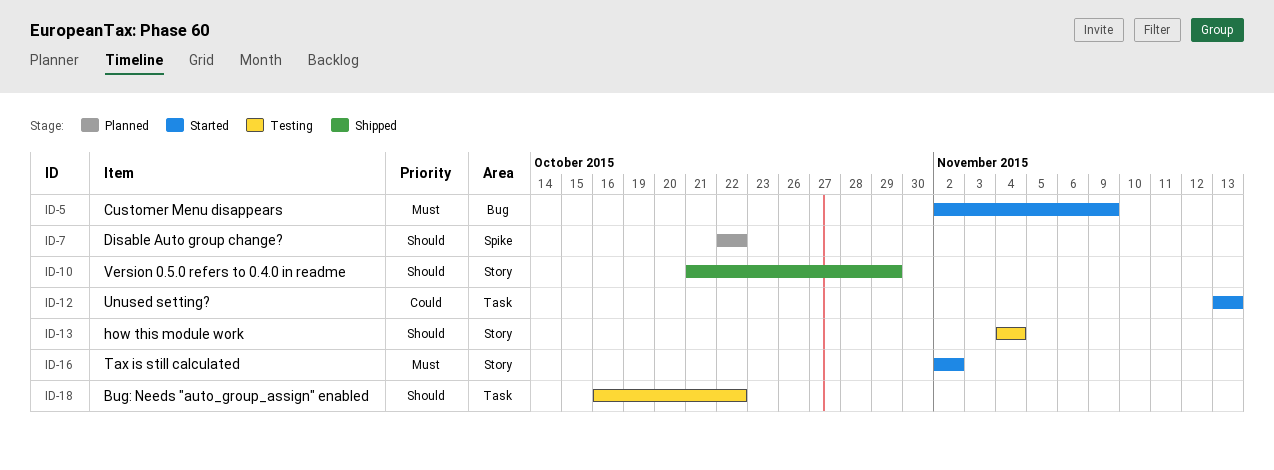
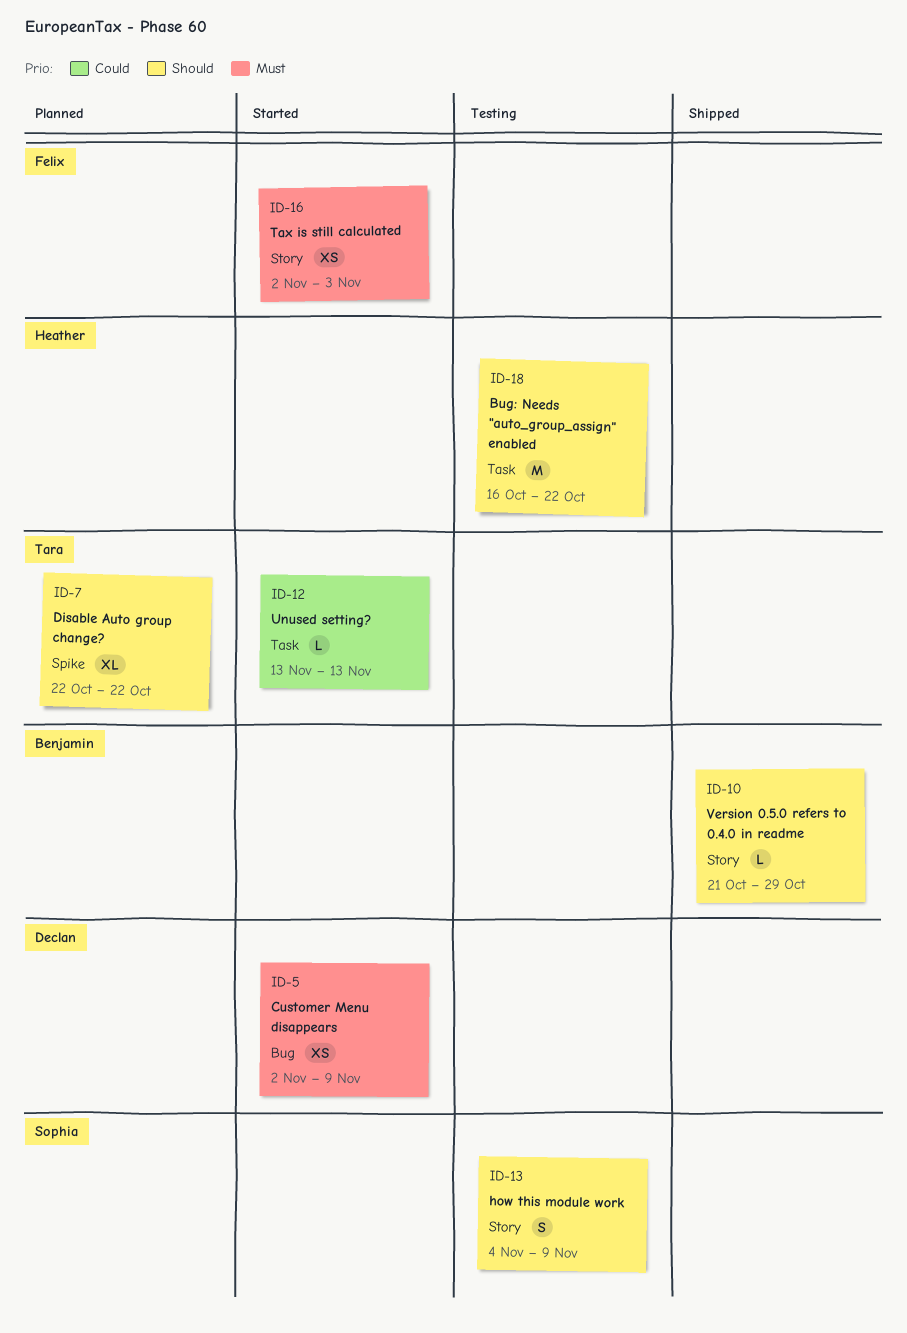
ID-13, due: Nov 4 -> Nov 9
ID-16, due: Nov 2 -> Nov 3

